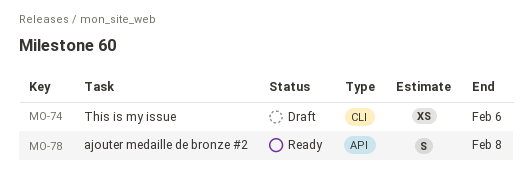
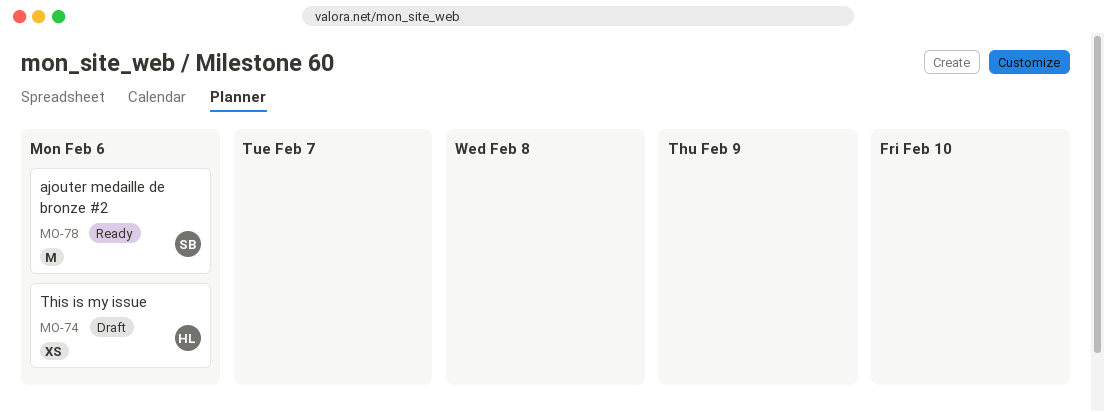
MO-78, estimate: S -> M
MO-78, due: Feb 8 -> Feb 6

